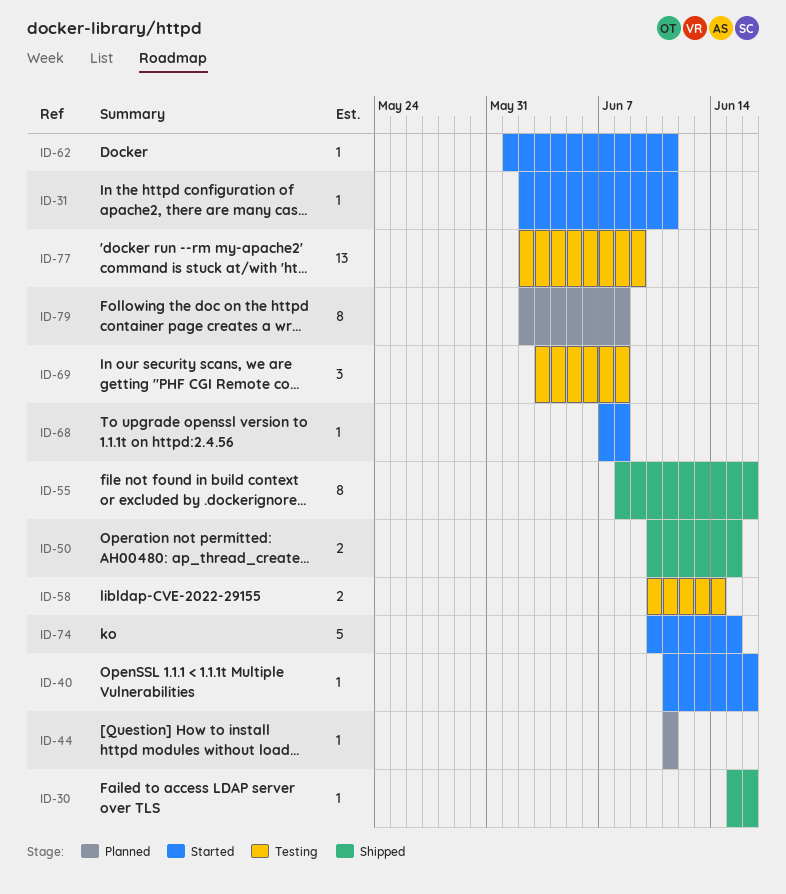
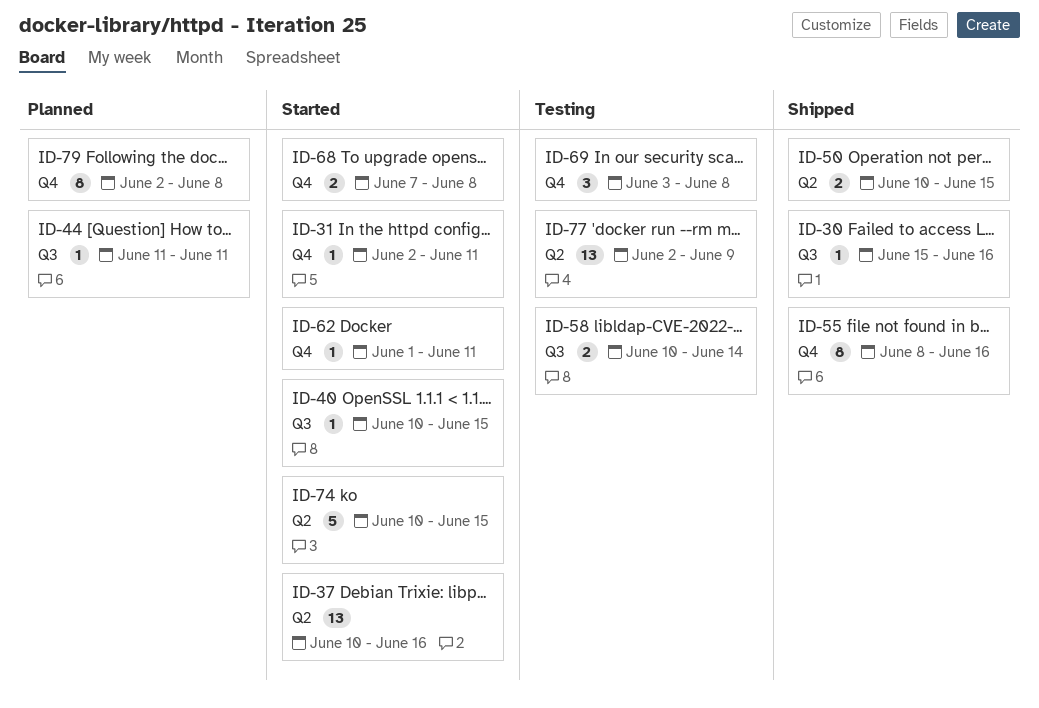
ID-37: none -> present
ID-40, start: Jun 11 -> Jun 10
ID-40, due: Jun 16 -> Jun 15
ID-68, estimate: 1 -> 2

